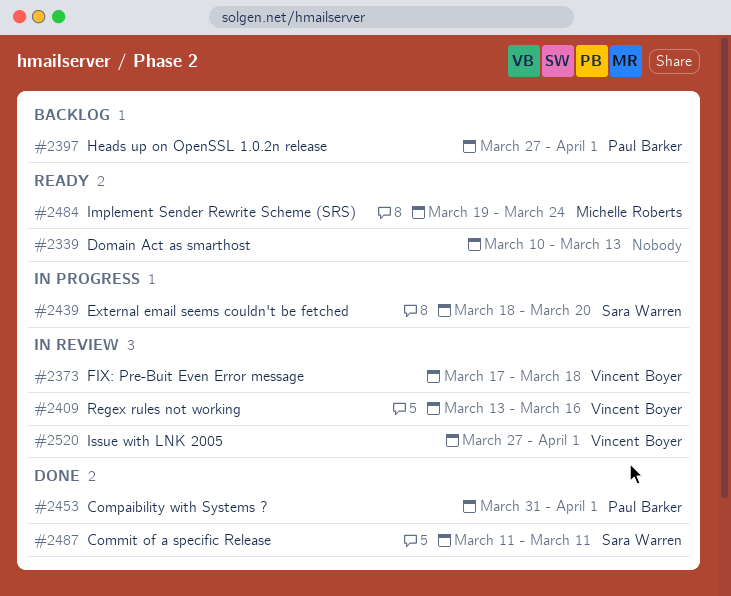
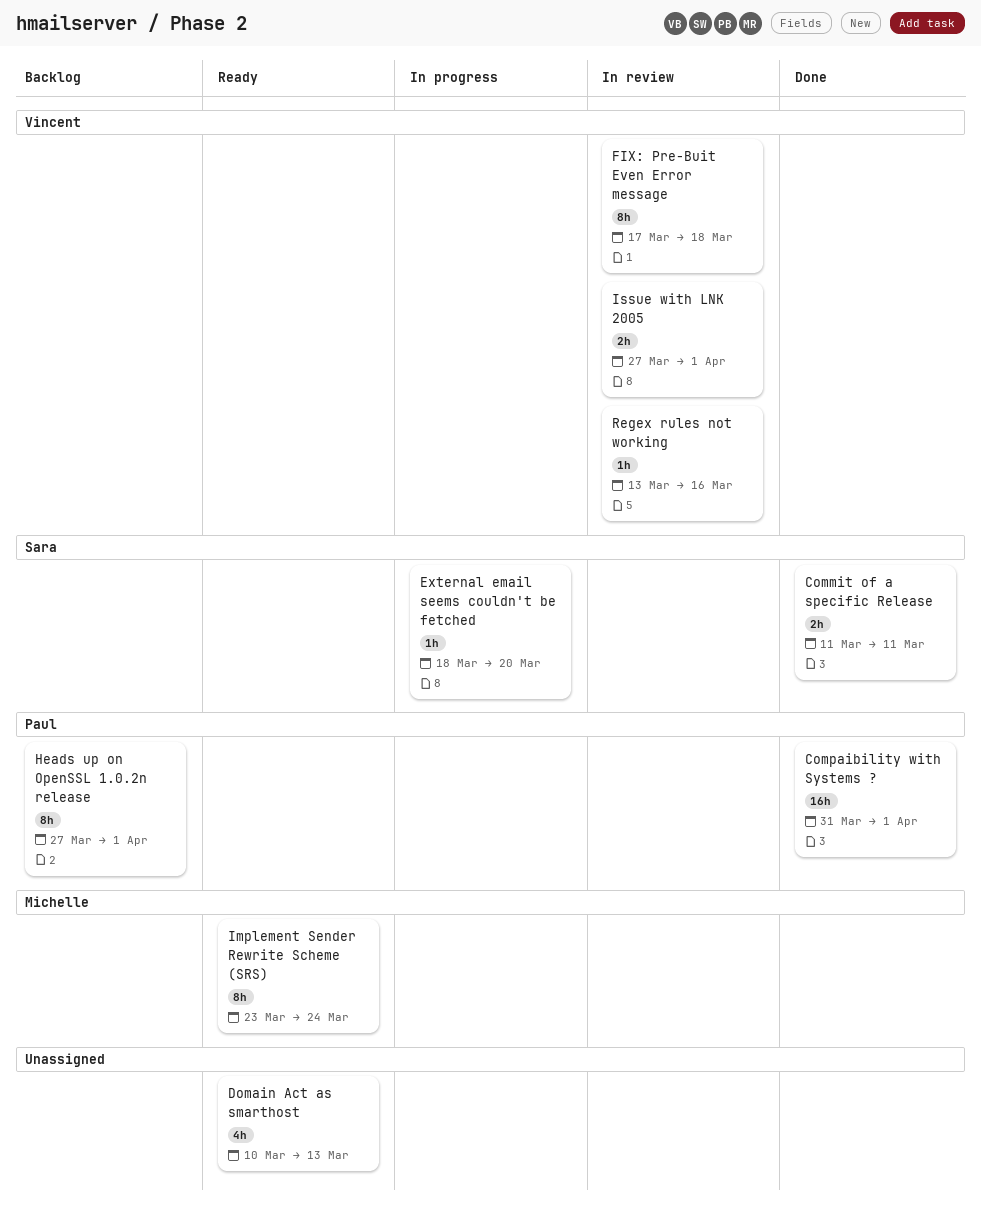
Implement Sender Rewrite Scheme (SRS), start: Mar 19 -> Mar 23

